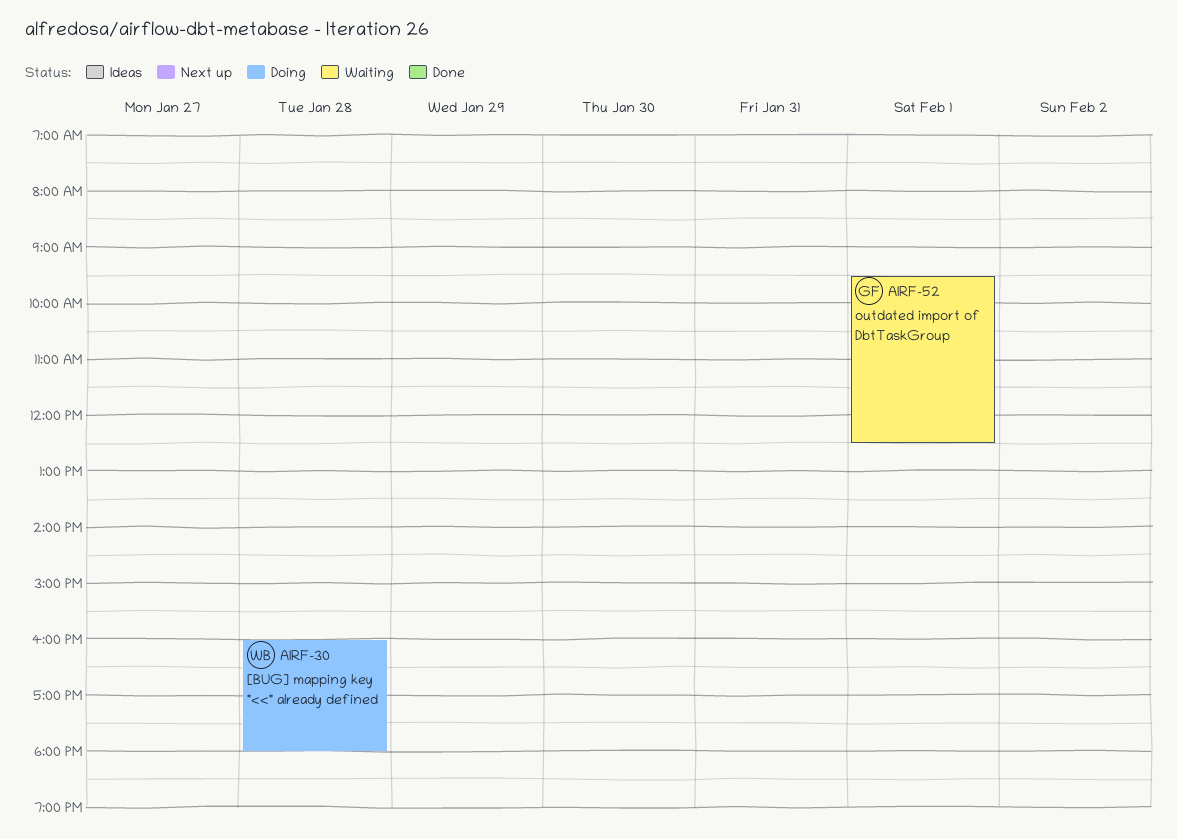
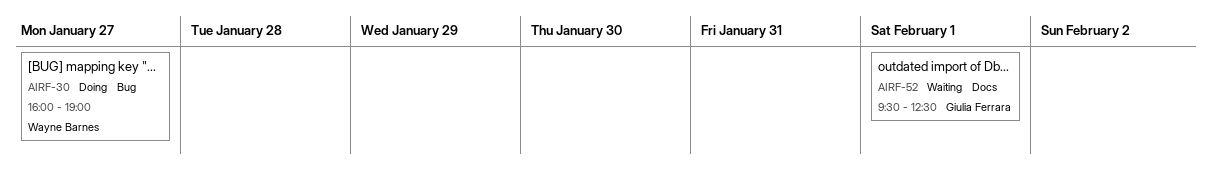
AIRF-30, day: Jan 28 -> Jan 27
AIRF-30, ends: 18:00 -> 19:00

